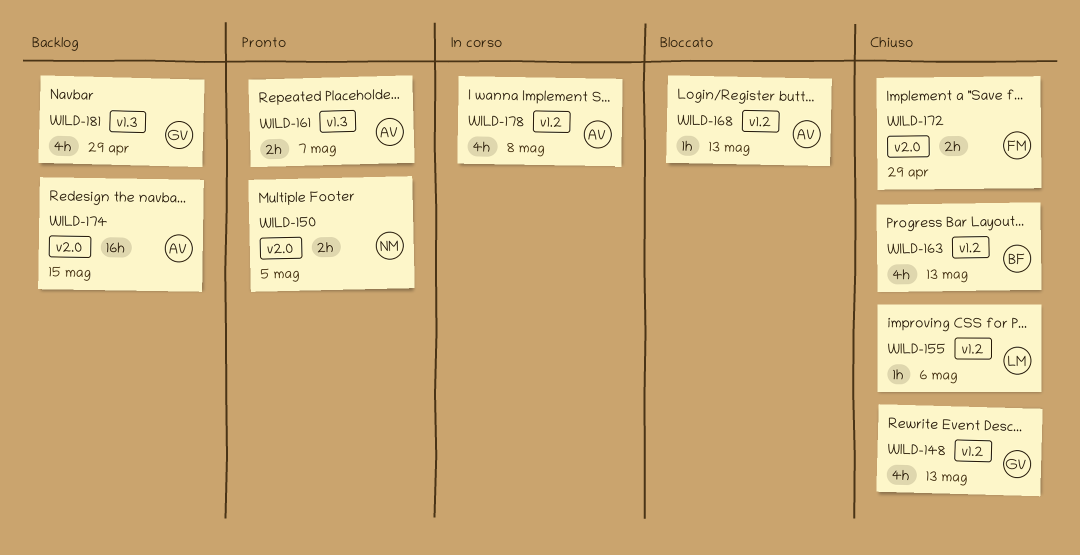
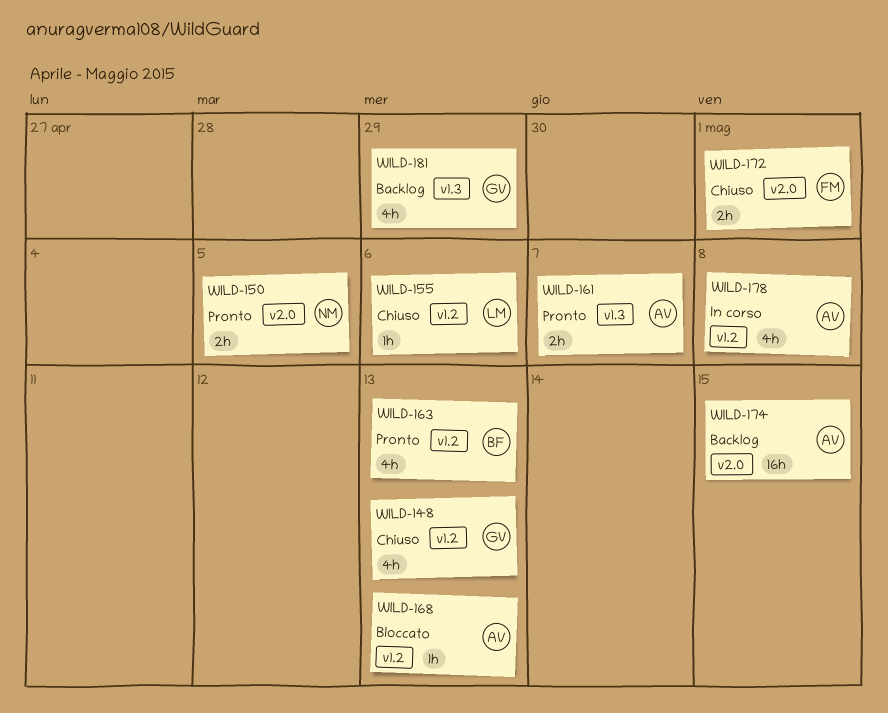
WILD-163, status: Chiuso -> Pronto
WILD-172, due: Apr 29 -> May 1

